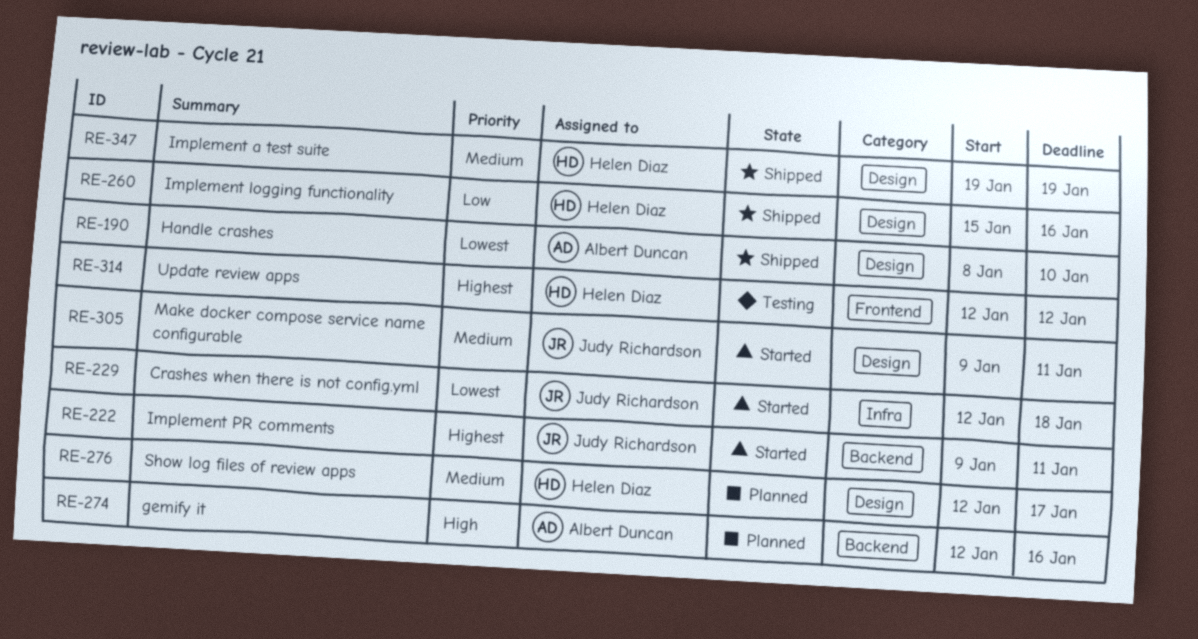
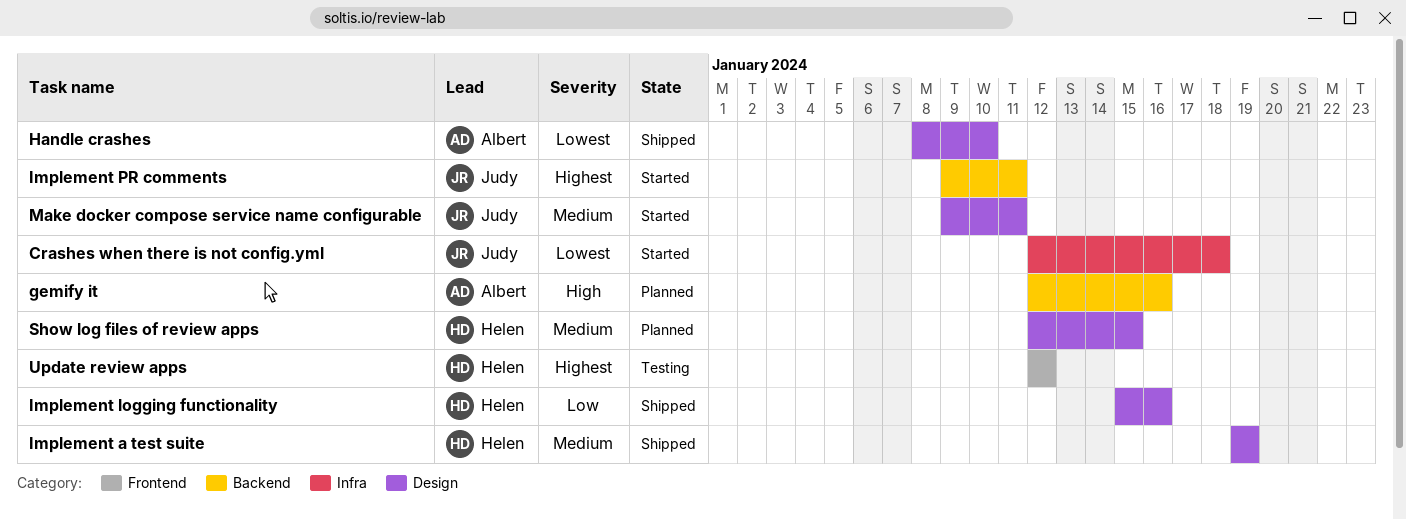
Show log files of review apps, due: Jan 17 -> Jan 15

